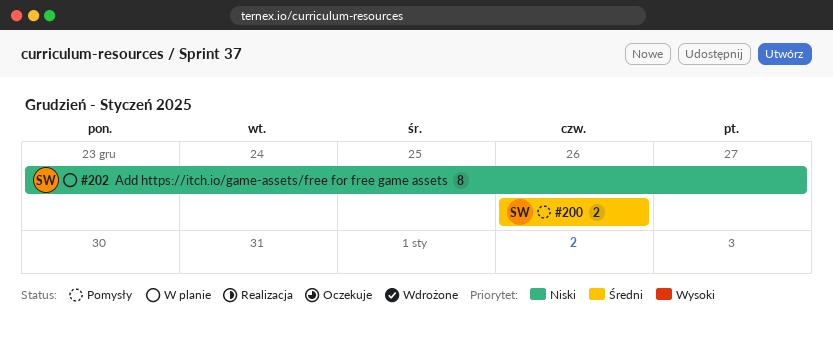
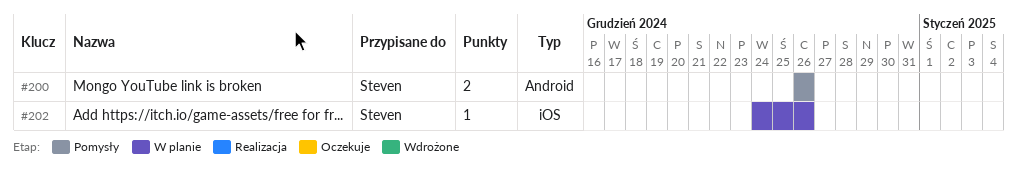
#202, estimate: 8 -> 1
#202, start: Dec 23 -> Dec 24
#202, due: Dec 27 -> Dec 26

